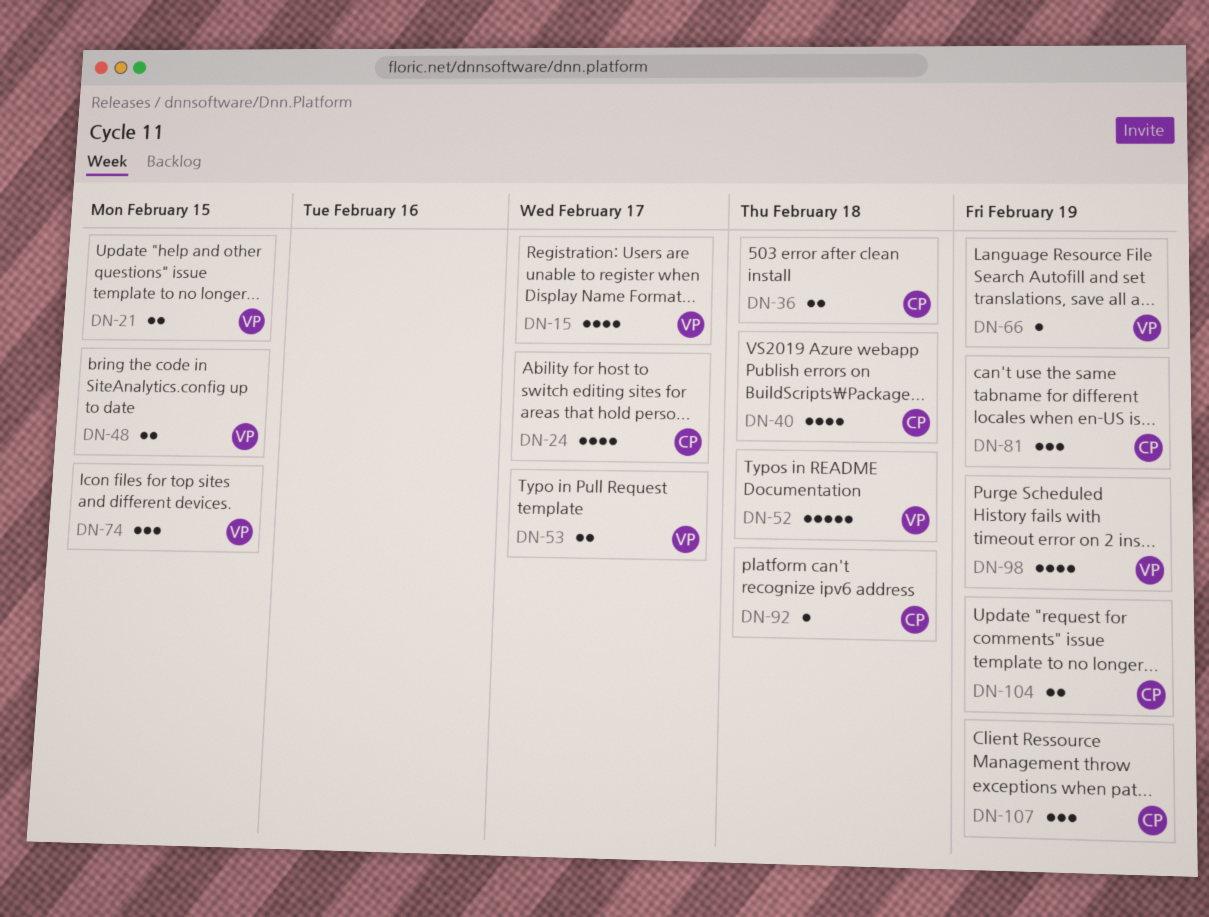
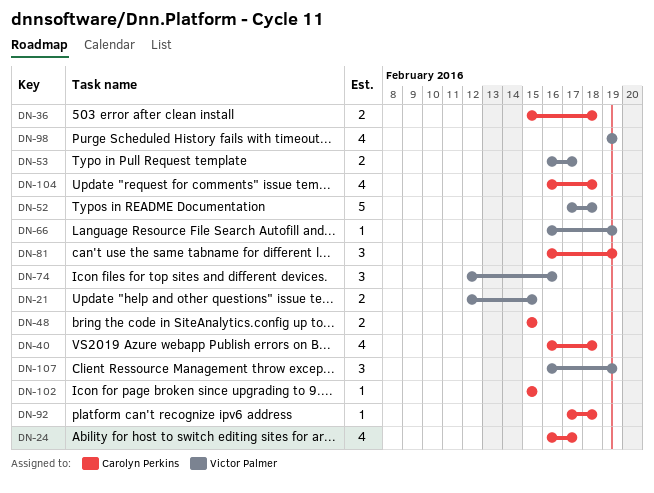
DN-15: present -> none
DN-48, owner: Victor Palmer -> Carolyn Perkins
DN-74, due: Feb 15 -> Feb 16
DN-102: none -> present
DN-104, estimate: 2 -> 4
DN-104, due: Feb 19 -> Feb 18
DN-107, owner: Carolyn Perkins -> Victor Palmer

